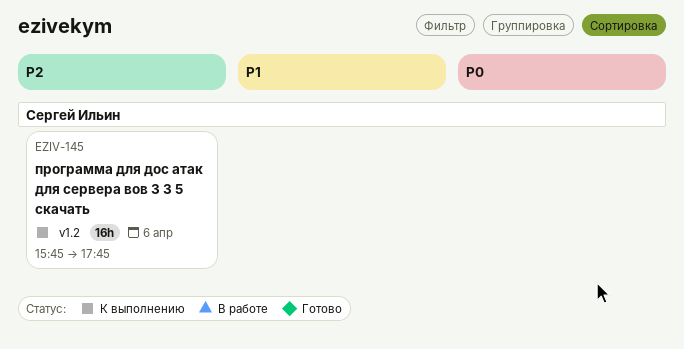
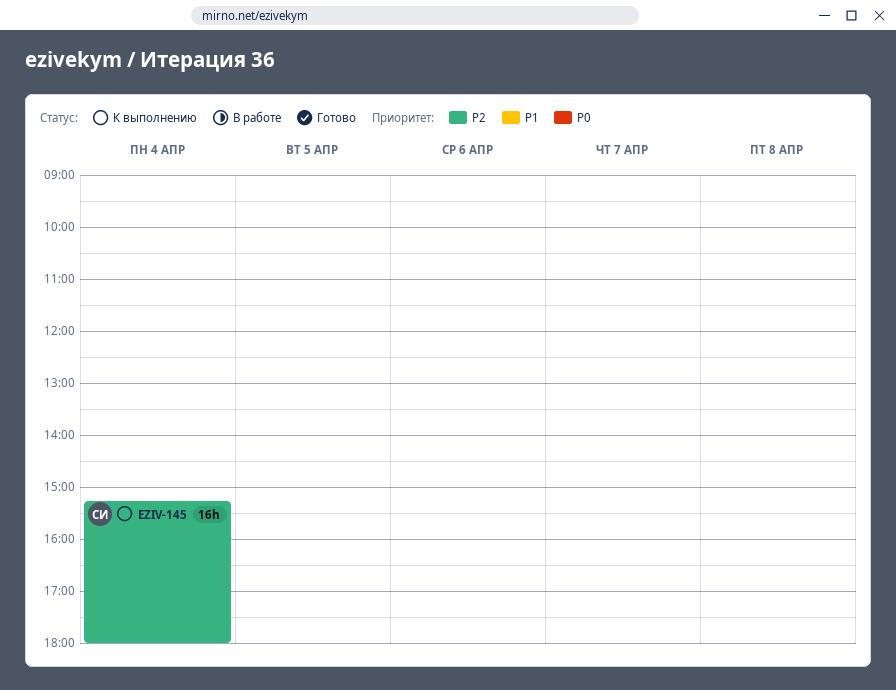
EZIV-145, day: Apr 6 -> Apr 4
EZIV-145, begins: 15:45 -> 15:15
EZIV-145, ends: 17:45 -> 18:00

